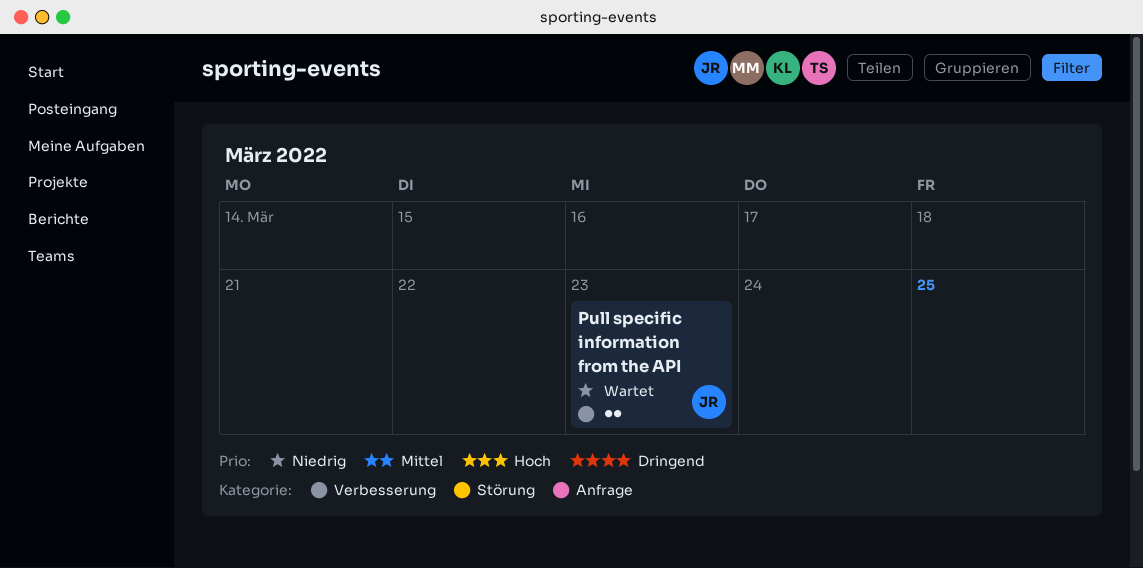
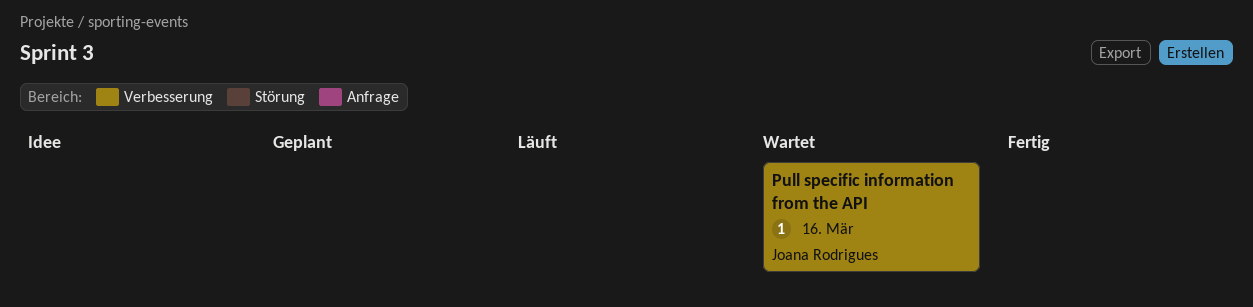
Pull specific information from the API, estimate: 2 -> 1
Pull specific information from the API, due: Mar 23 -> Mar 16

